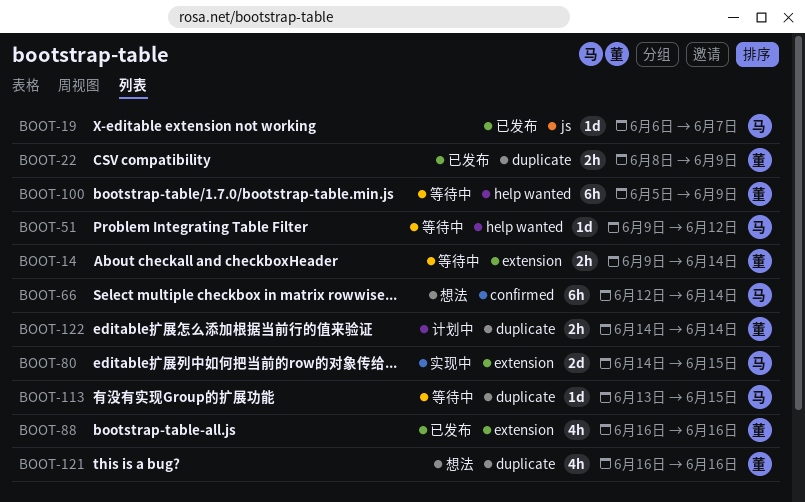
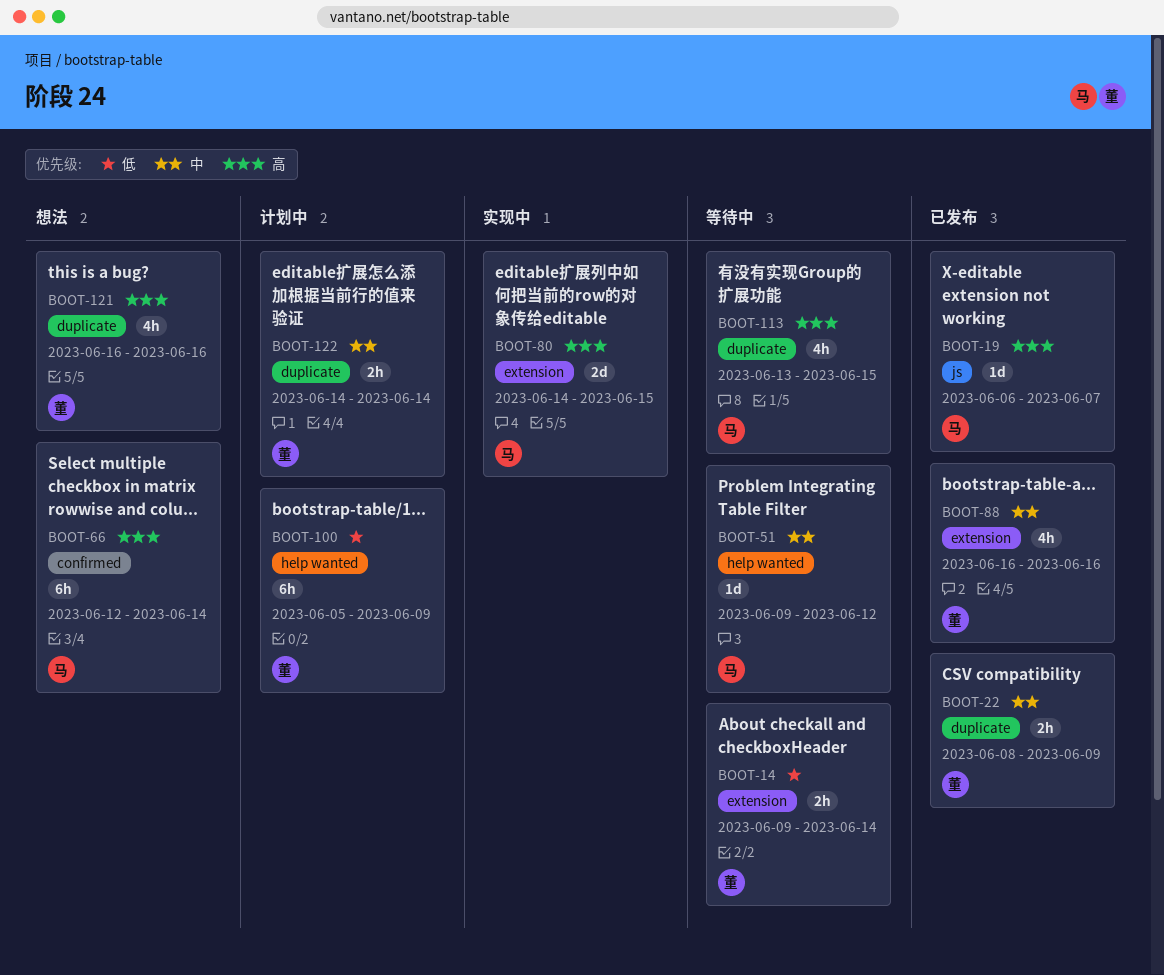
BOOT-100, status: 等待中 -> 计划中
BOOT-113, estimate: 1d -> 4h

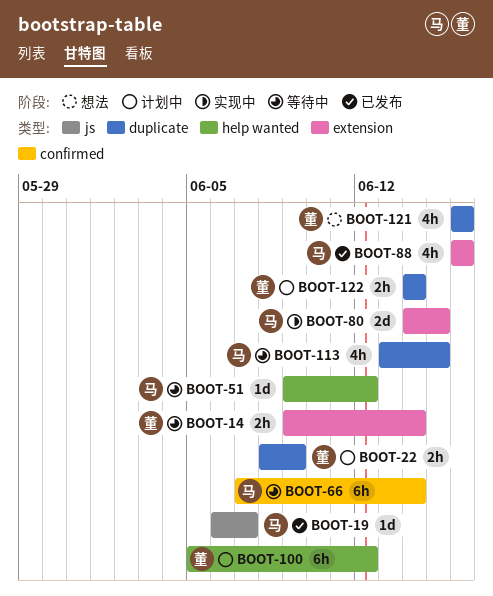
BOOT-22, status: 已发布 -> 计划中
BOOT-66, status: 想法 -> 等待中
BOOT-66, start: Jun 12 -> Jun 7
BOOT-88, owner: 董 -> 马
BOOT-100, due: Jun 9 -> Jun 12

